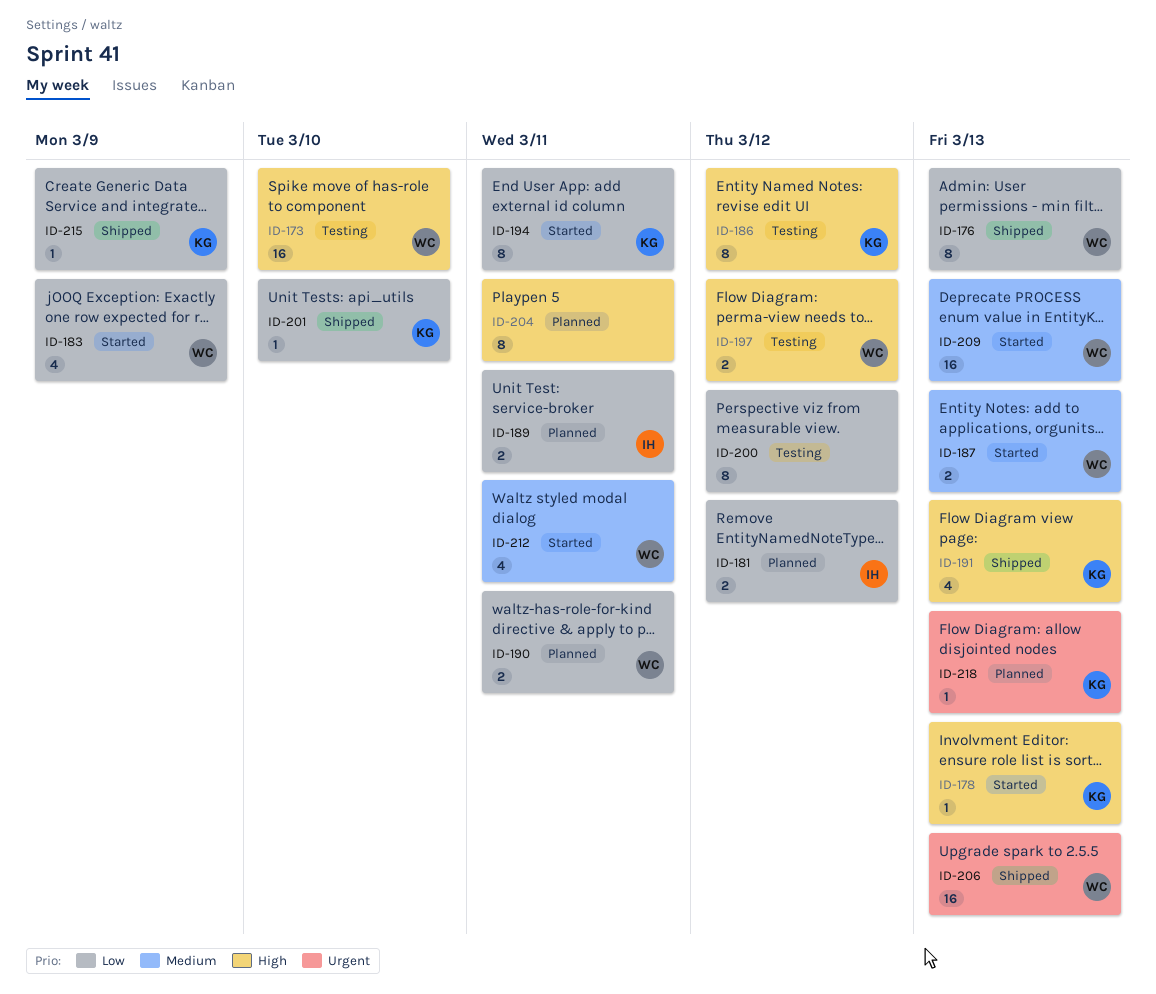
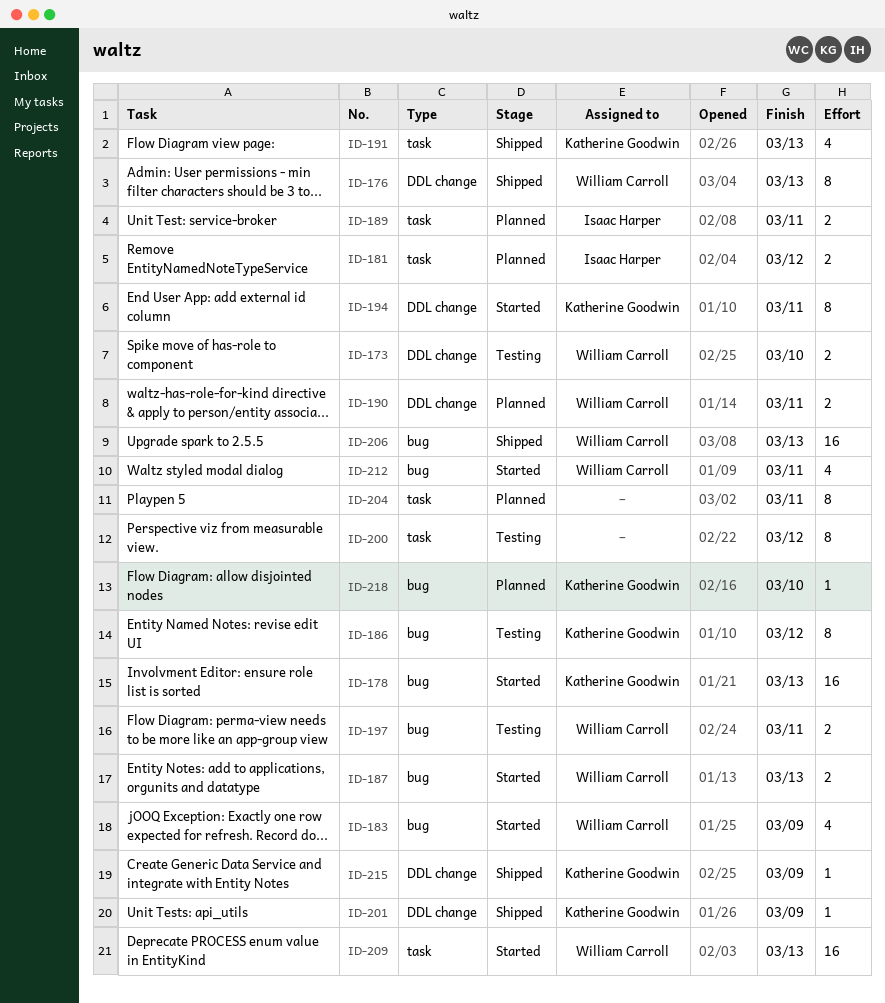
ID-173, estimate: 16 -> 2
ID-178, estimate: 1 -> 16
ID-197, due: Mar 12 -> Mar 11
ID-201, due: Mar 10 -> Mar 9
ID-218, due: Mar 13 -> Mar 10

